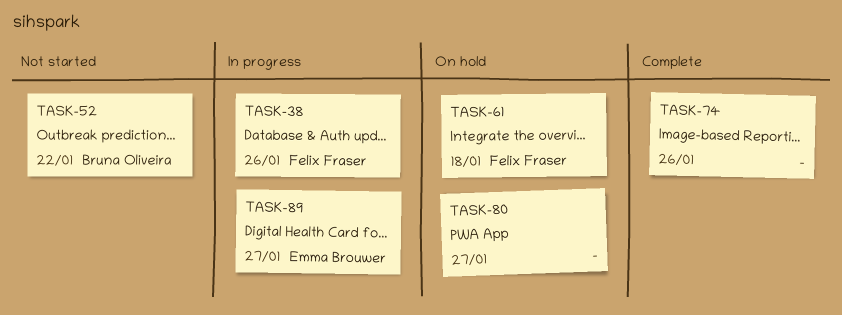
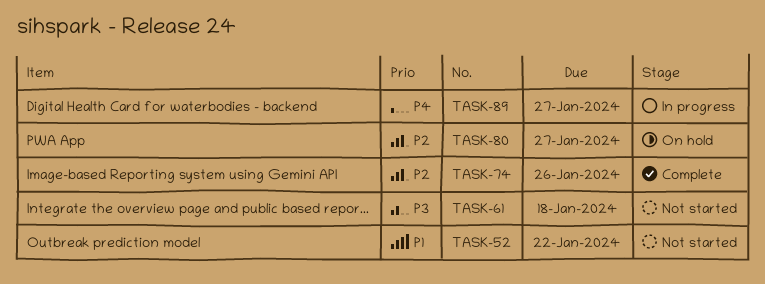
TASK-38: present -> none
TASK-61, status: On hold -> Not started

